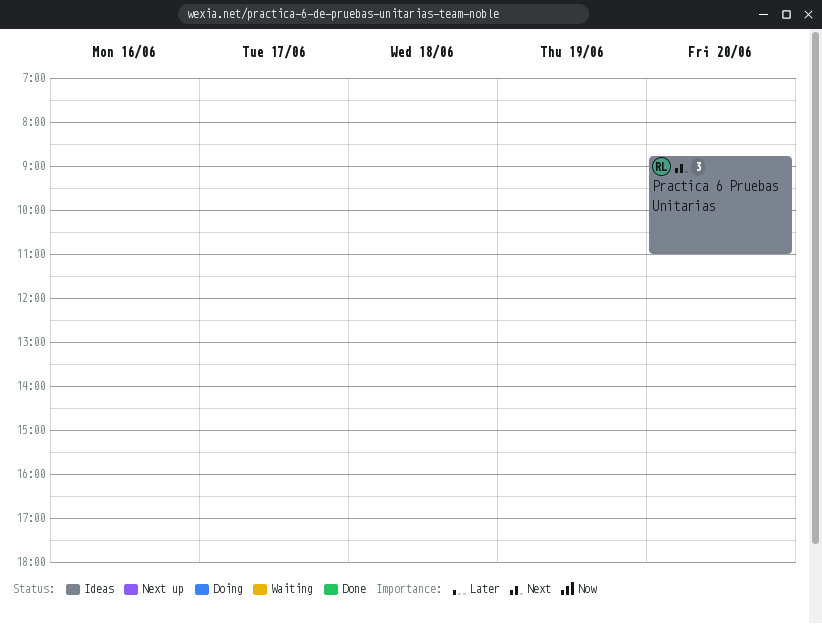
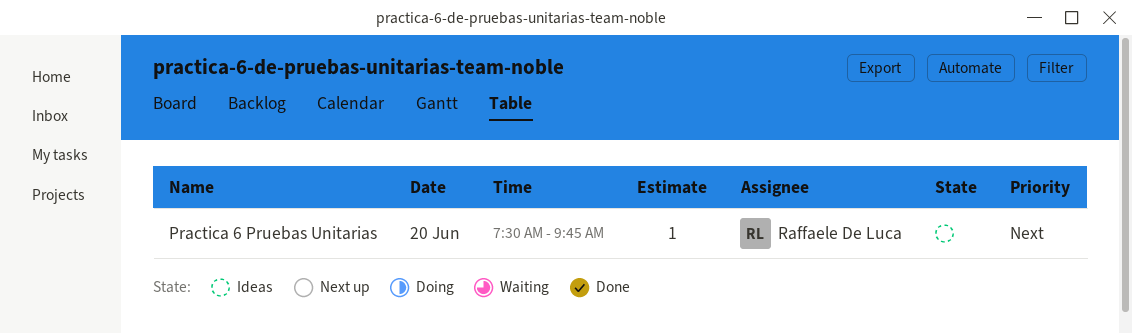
Practica 6 Pruebas Unitarias, estimate: 3 -> 1
Practica 6 Pruebas Unitarias, begins: 08:45 -> 07:30
Practica 6 Pruebas Unitarias, ends: 11:00 -> 09:45

